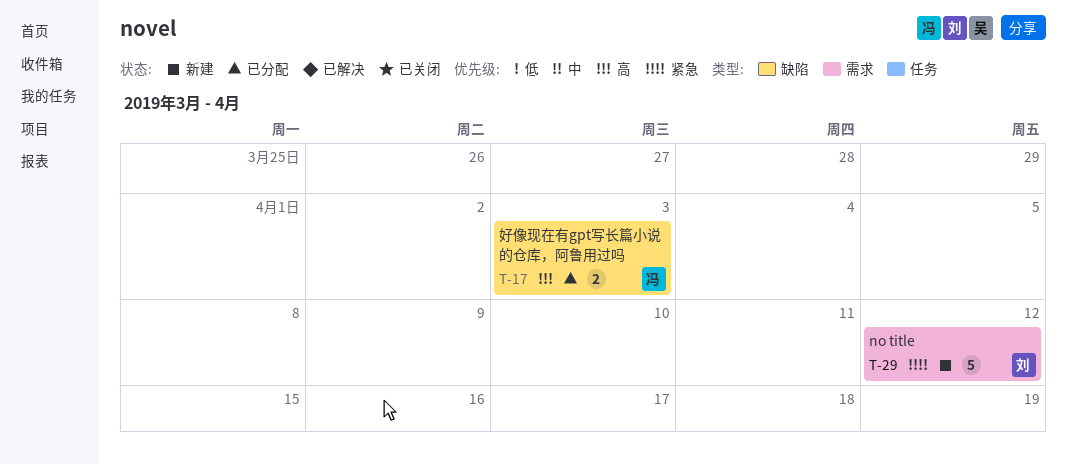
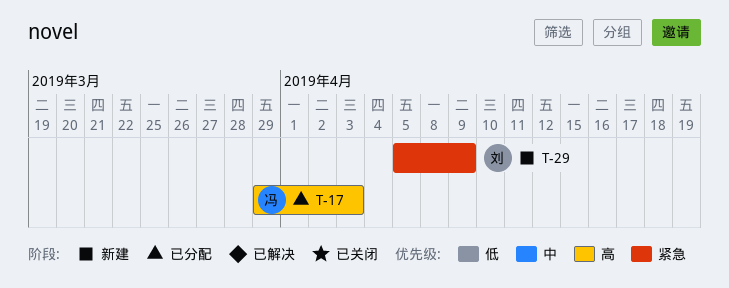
T-29, due: Apr 12 -> Apr 9

